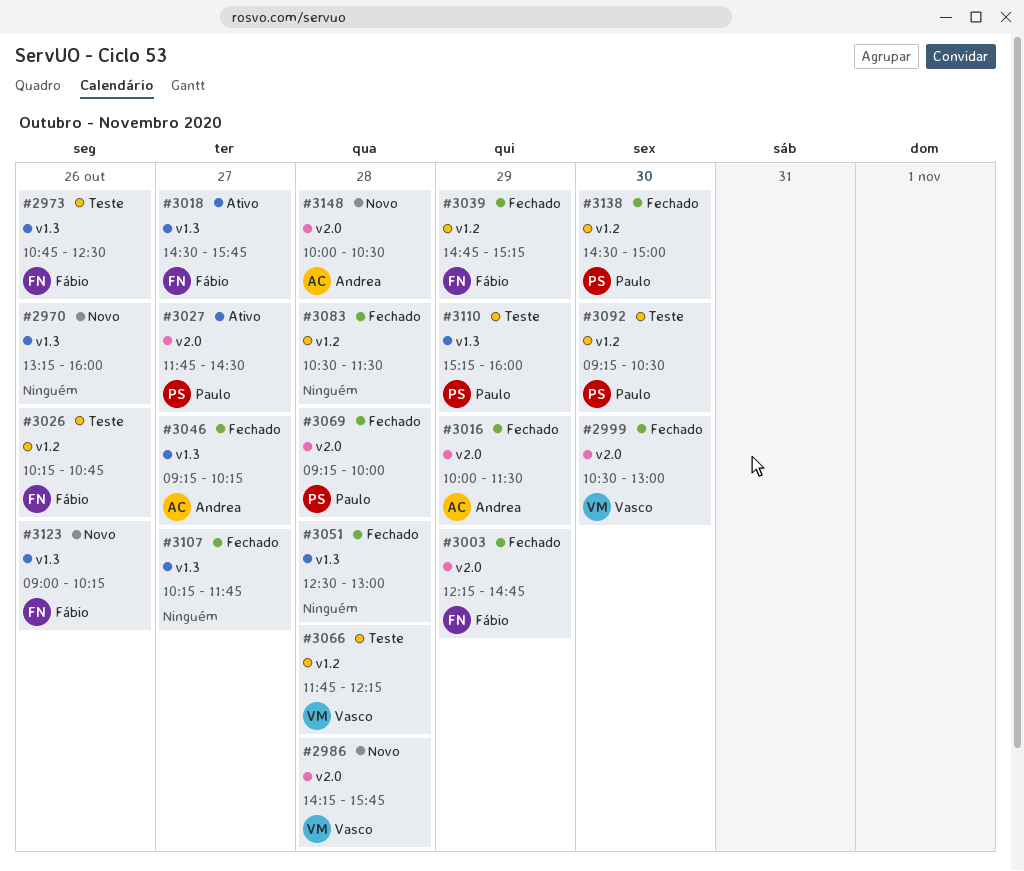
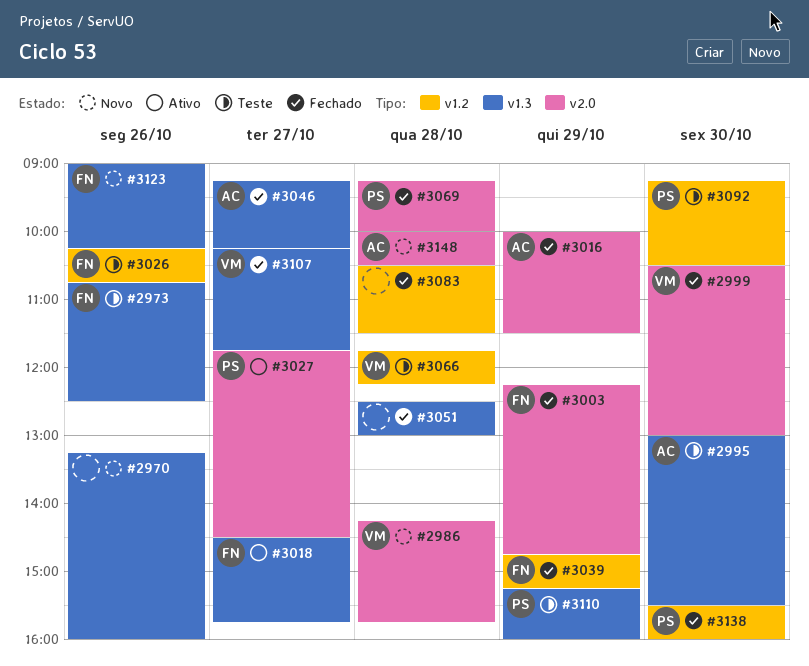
#2995: none -> present
#3107, owner: none -> Vasco
#3138, begins: 14:30 -> 15:30
#3138, ends: 15:00 -> 16:00

